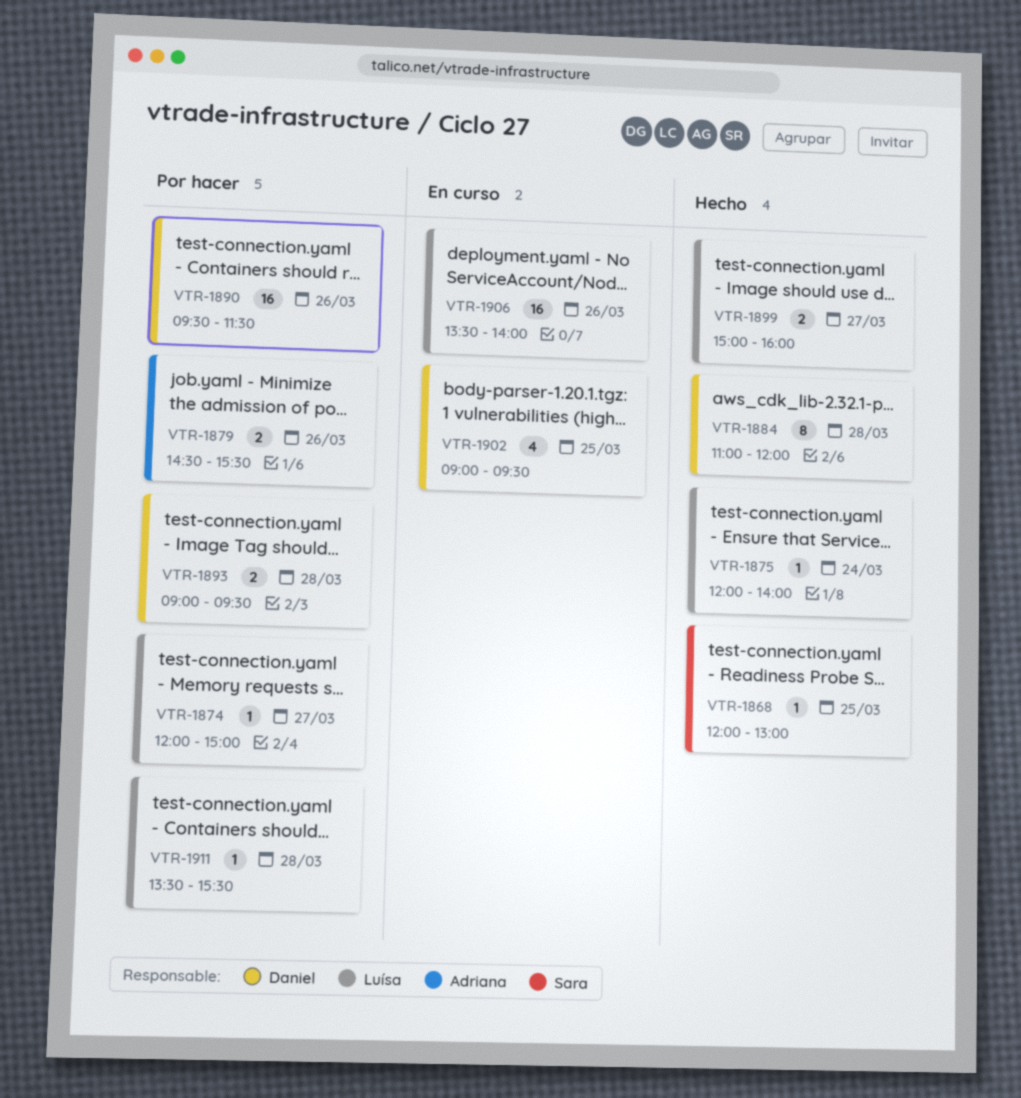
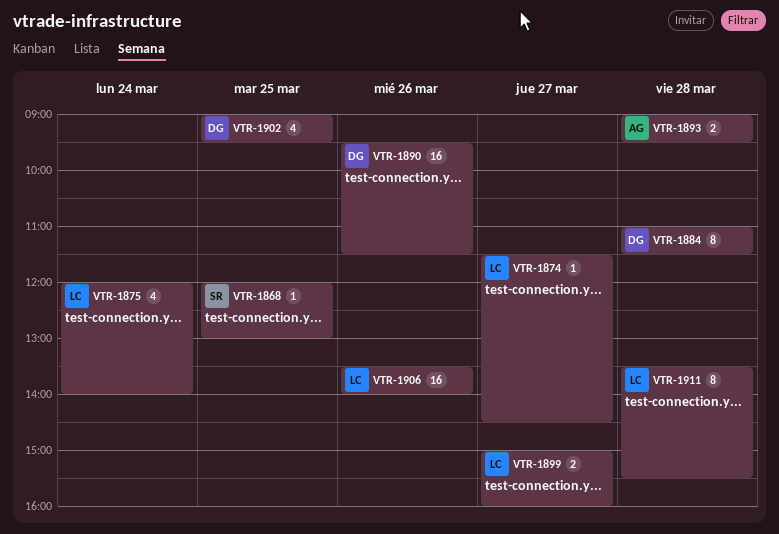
VTR-1874, begins: 12:00 -> 11:30
VTR-1874, ends: 15:00 -> 14:30
VTR-1875, estimate: 1 -> 4
VTR-1879: present -> none
VTR-1884, ends: 12:00 -> 11:30
VTR-1893, owner: Daniel -> Adriana
VTR-1911, estimate: 1 -> 8

